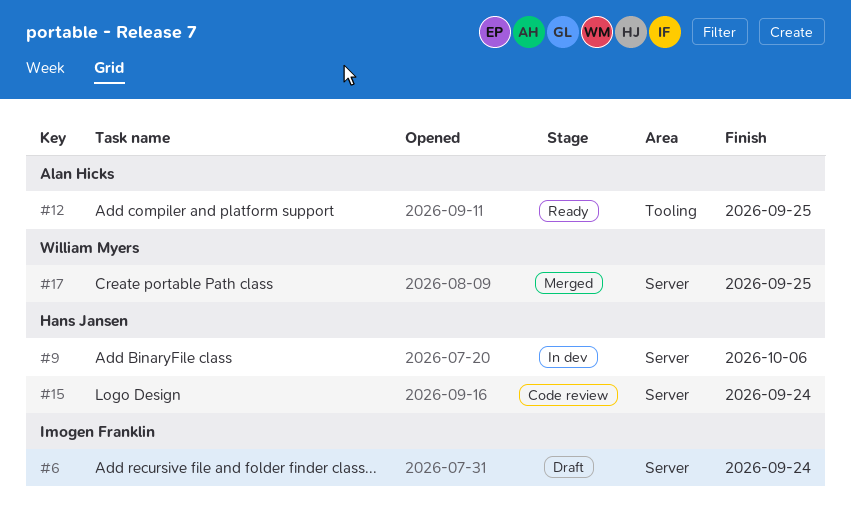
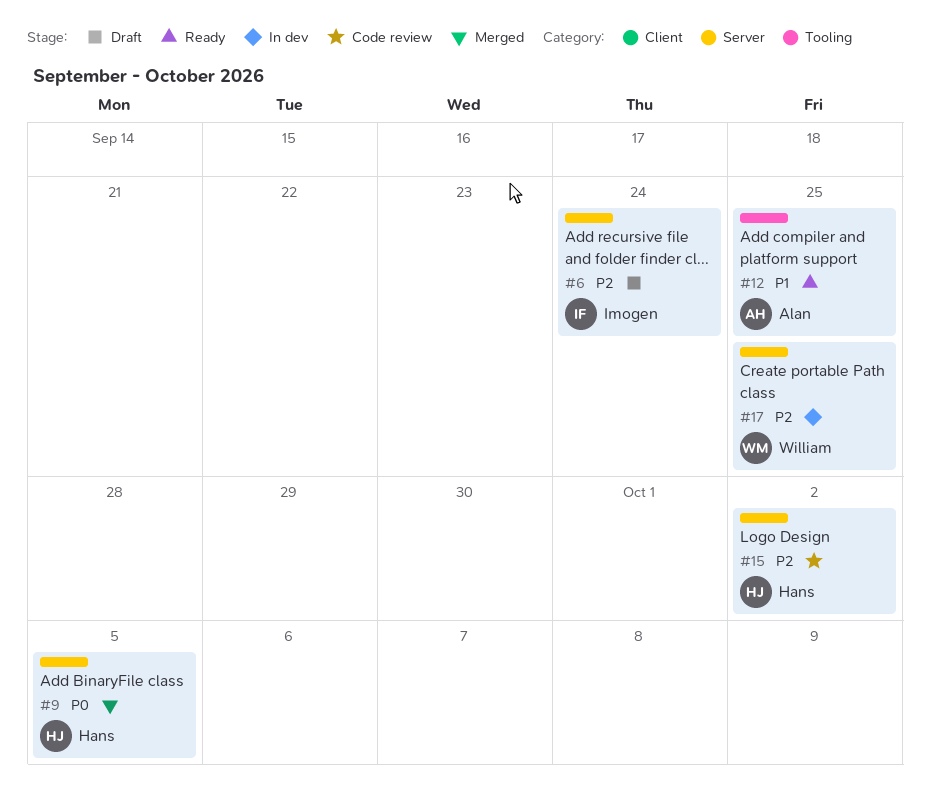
#9, status: In dev -> Merged
#9, due: Oct 6 -> Oct 5
#15, due: Sep 24 -> Oct 2
#17, status: Merged -> In dev

